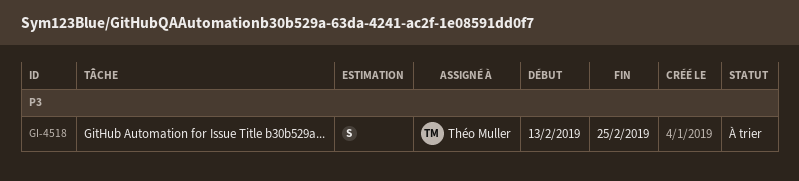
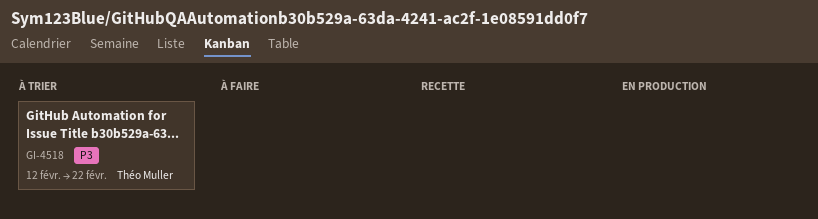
GI-4518, start: Feb 13 -> Feb 12
GI-4518, due: Feb 25 -> Feb 22

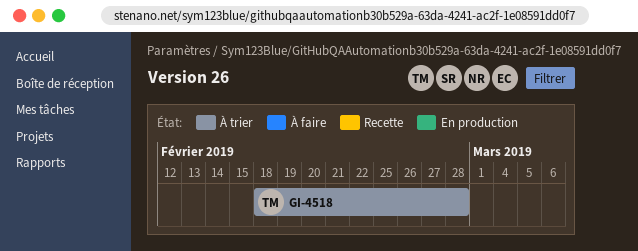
GI-4518, start: Feb 12 -> Feb 18
GI-4518, due: Feb 22 -> Feb 28

